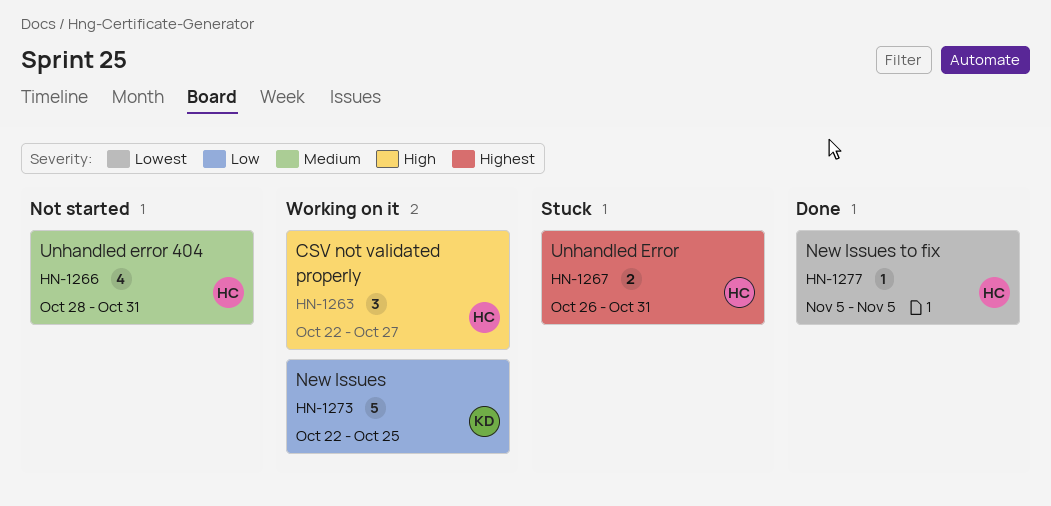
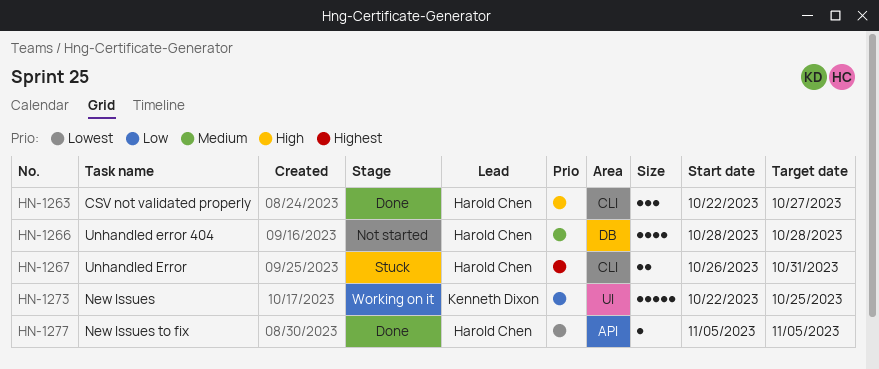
HN-1263, status: Working on it -> Done
HN-1266, due: Oct 31 -> Oct 28

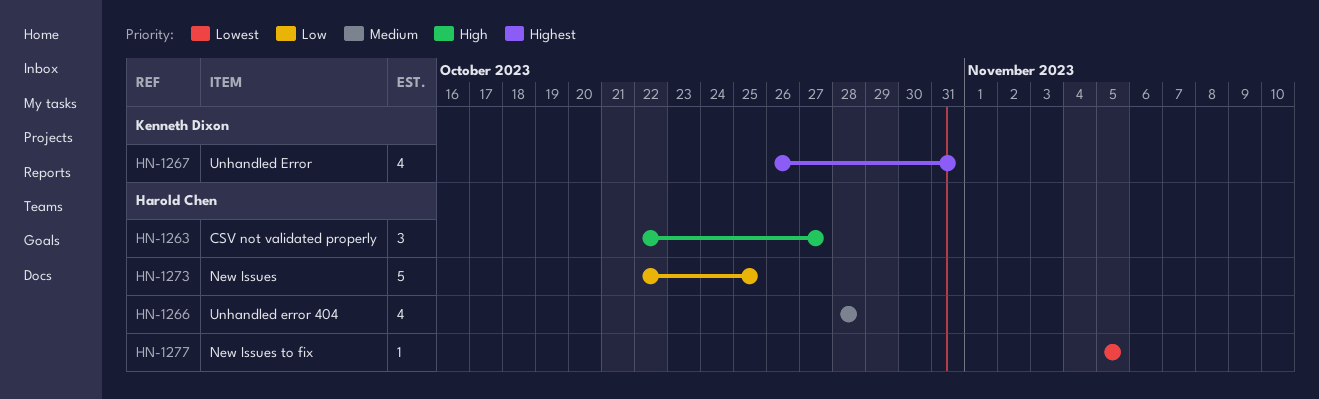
HN-1267, owner: Harold Chen -> Kenneth Dixon
HN-1267, estimate: 2 -> 4
HN-1273, owner: Kenneth Dixon -> Harold Chen

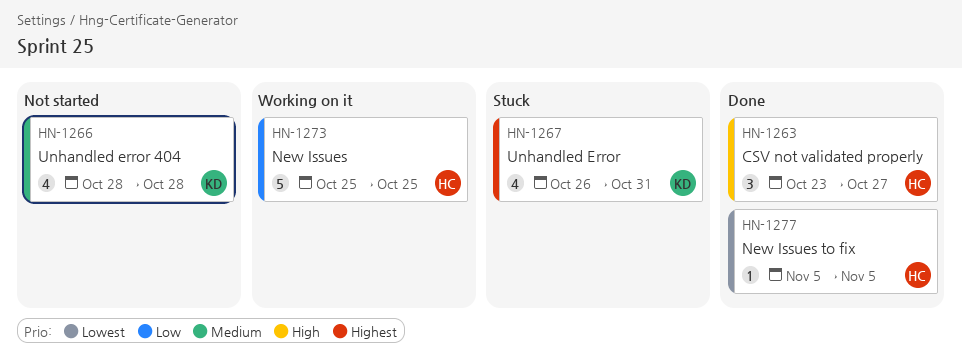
HN-1263, start: Oct 22 -> Oct 23
HN-1266, owner: Harold Chen -> Kenneth Dixon
HN-1273, start: Oct 22 -> Oct 25

